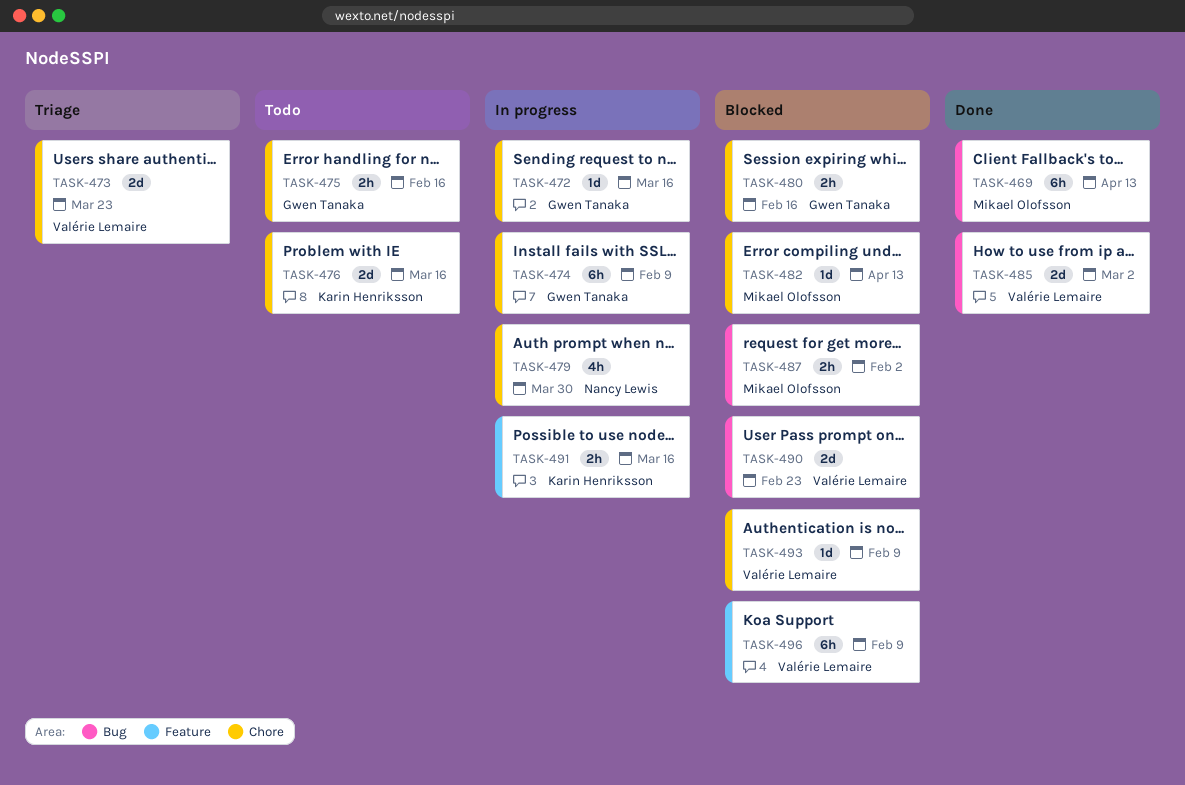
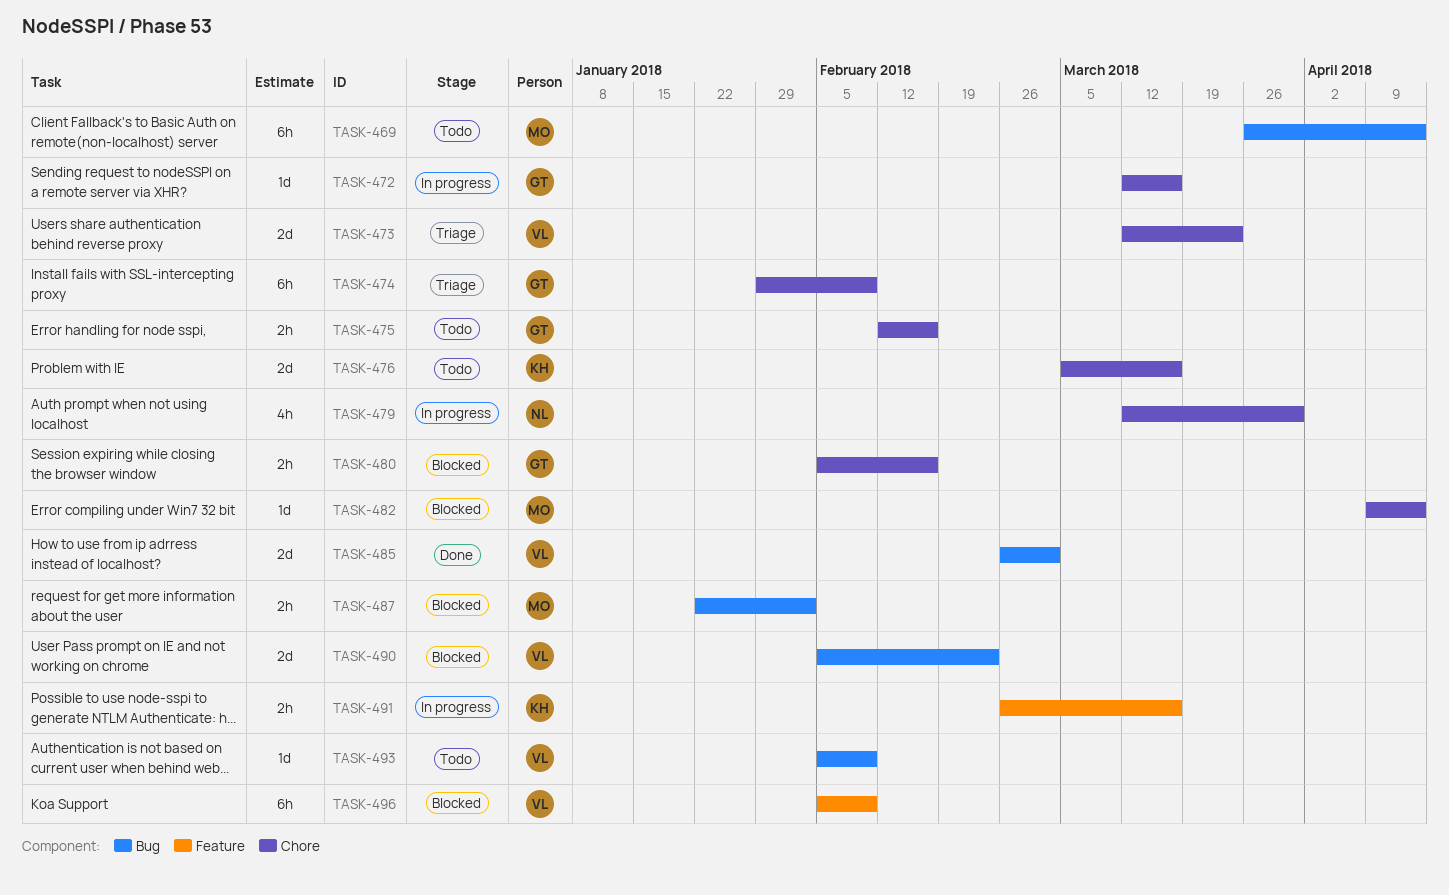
TASK-469, status: Done -> Todo
TASK-474, status: In progress -> Triage
TASK-493, status: Blocked -> Todo
TASK-493, label: Chore -> Bug

